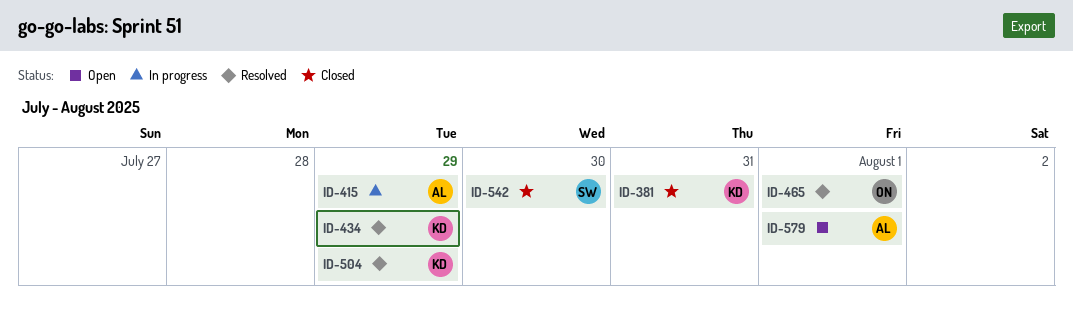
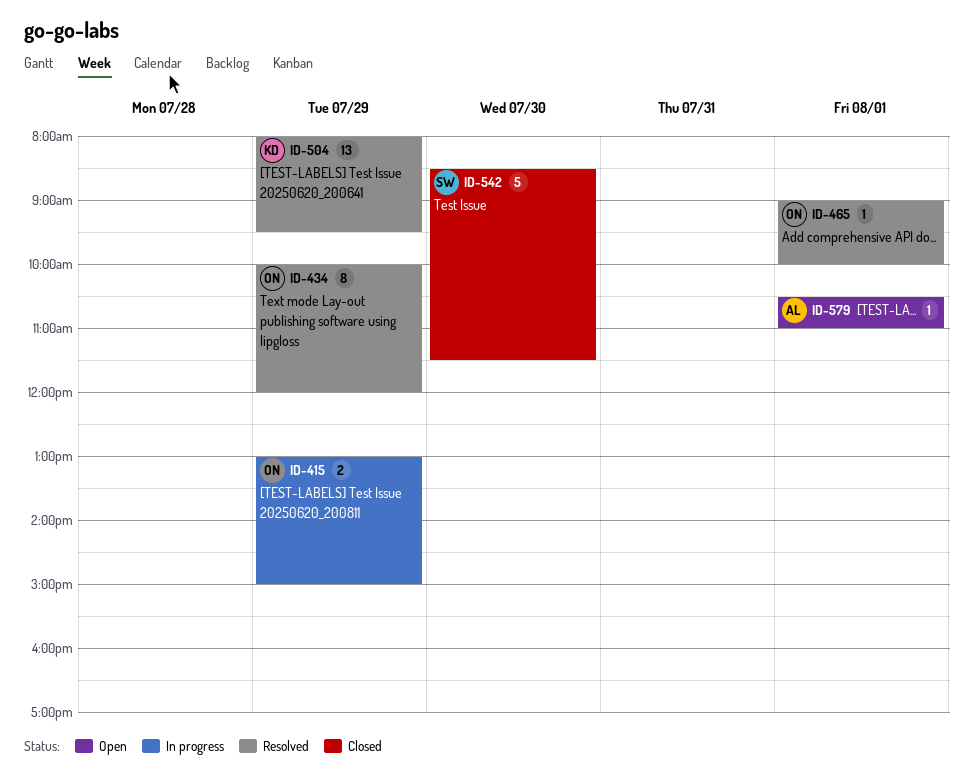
ID-381: present -> none
ID-415, owner: AL -> ON
ID-434, owner: KD -> ON

